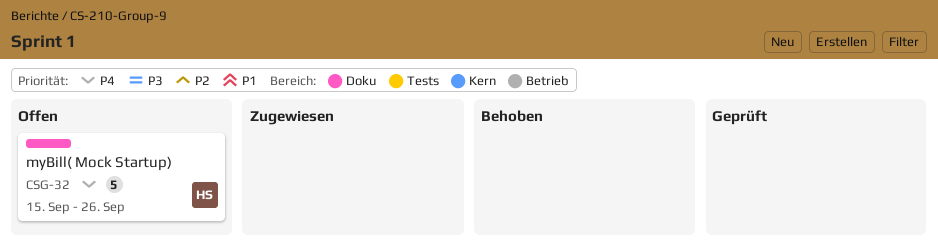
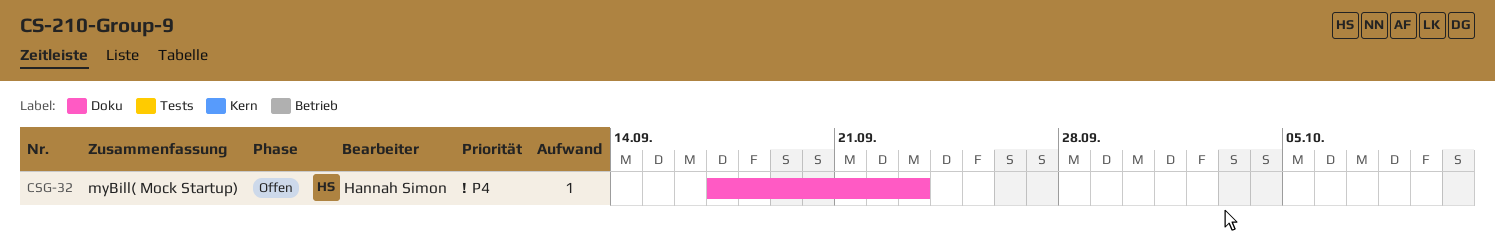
CSG-32, estimate: 5 -> 1
CSG-32, start: Sep 15 -> Sep 17
CSG-32, due: Sep 26 -> Sep 23

